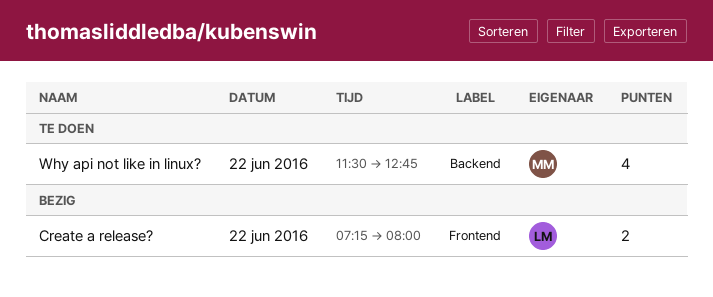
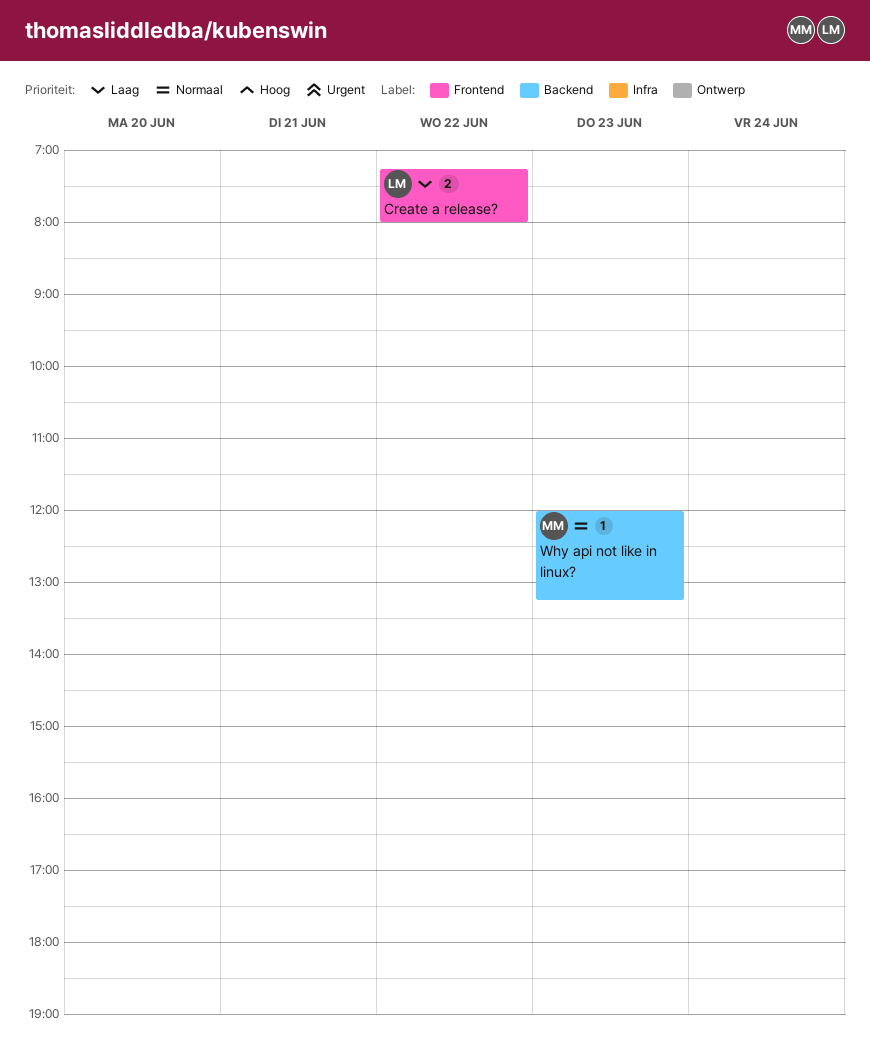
Why api not like in linux?, estimate: 4 -> 1
Why api not like in linux?, day: Jun 22 -> Jun 23
Why api not like in linux?, begins: 11:30 -> 12:00
Why api not like in linux?, ends: 12:45 -> 13:15

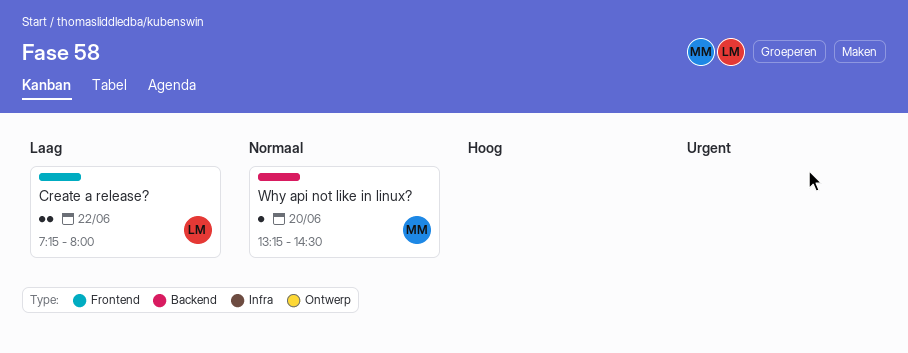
Why api not like in linux?, day: Jun 23 -> Jun 20
Why api not like in linux?, begins: 12:00 -> 13:15
Why api not like in linux?, ends: 13:15 -> 14:30

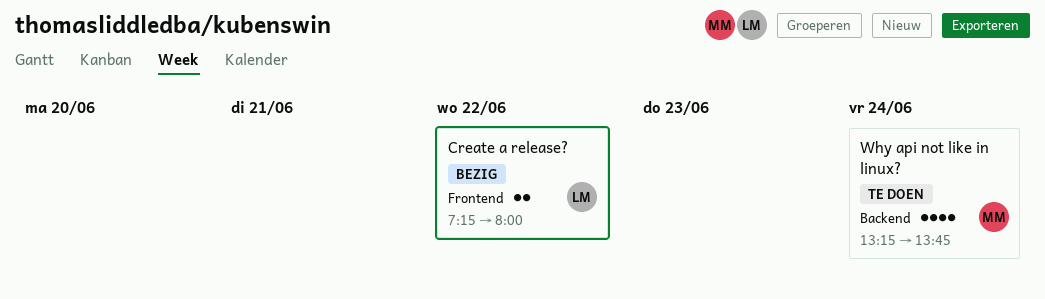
Why api not like in linux?, estimate: 1 -> 4
Why api not like in linux?, day: Jun 20 -> Jun 24
Why api not like in linux?, ends: 14:30 -> 13:45

